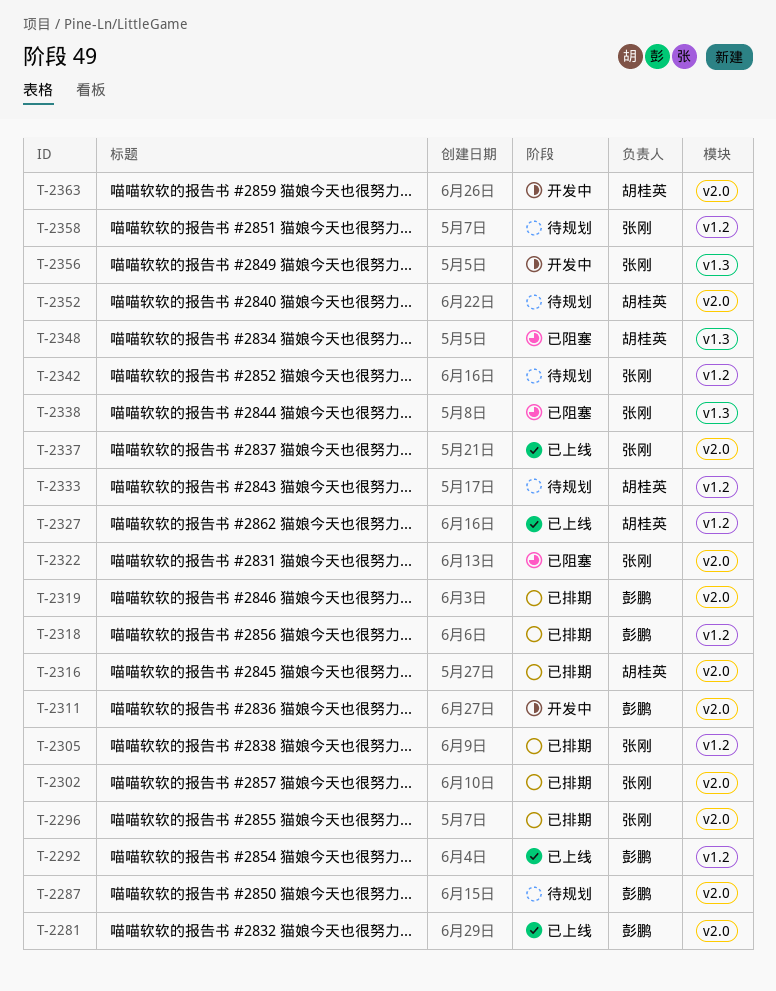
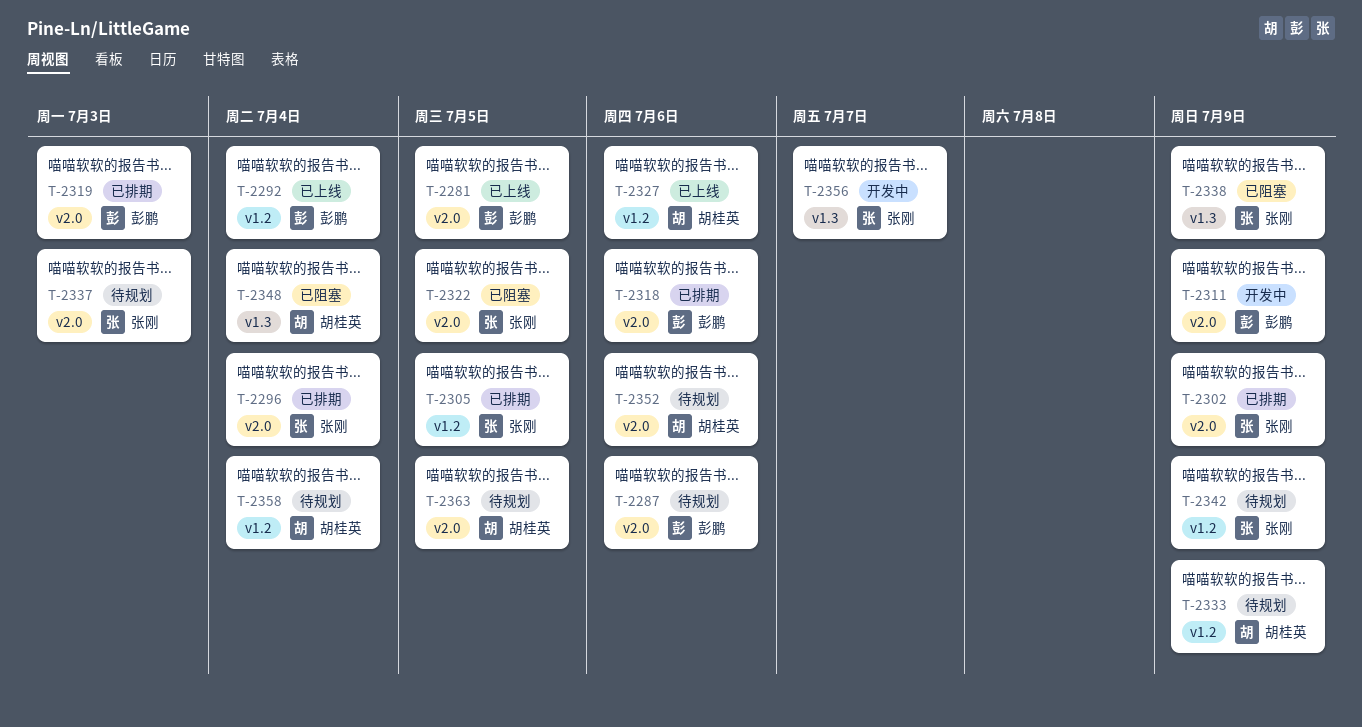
T-2316: present -> none
T-2318, label: v1.2 -> v2.0
T-2337, status: 已上线 -> 待规划
T-2358, owner: 张刚 -> 胡桂英
T-2363, status: 开发中 -> 待规划

